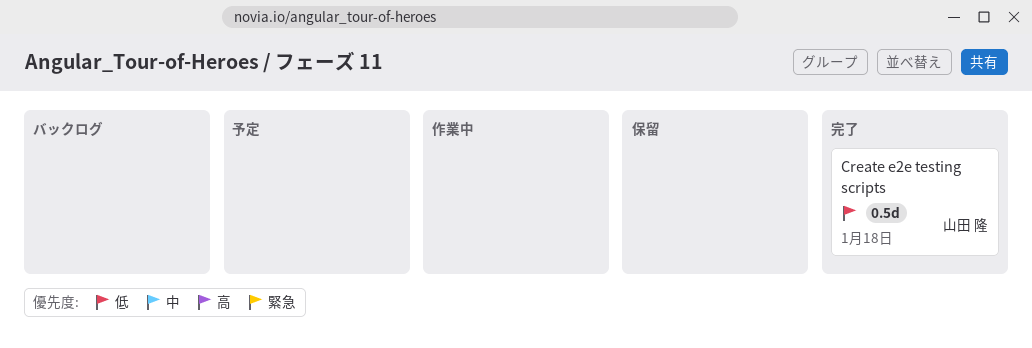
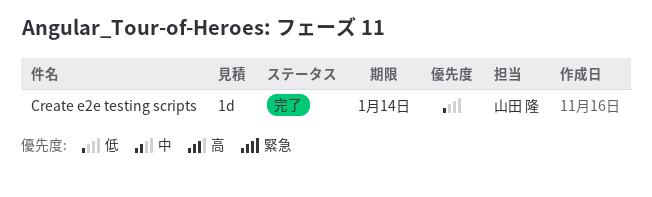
Create e2e testing scripts, estimate: 0.5d -> 1d
Create e2e testing scripts, due: Jan 18 -> Jan 14

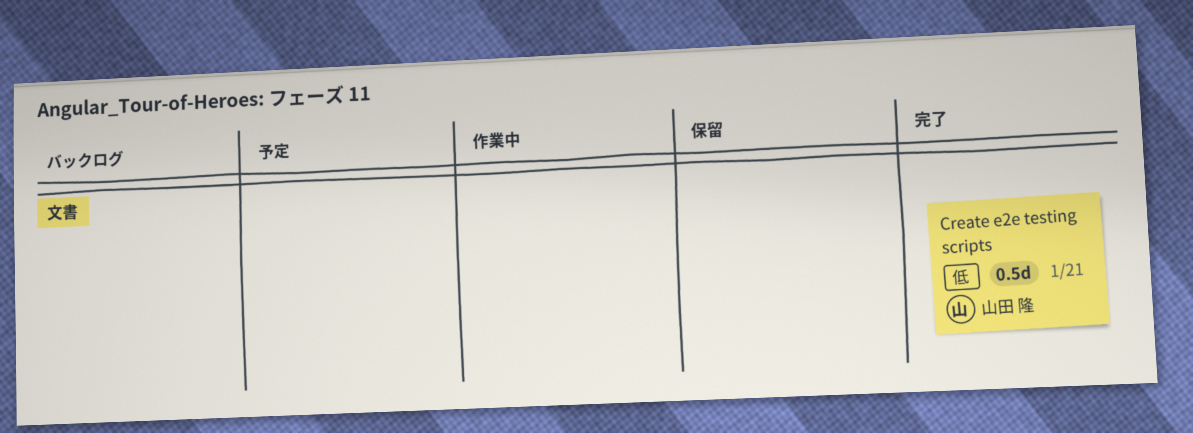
Create e2e testing scripts, estimate: 1d -> 0.5d
Create e2e testing scripts, due: Jan 14 -> Jan 21

